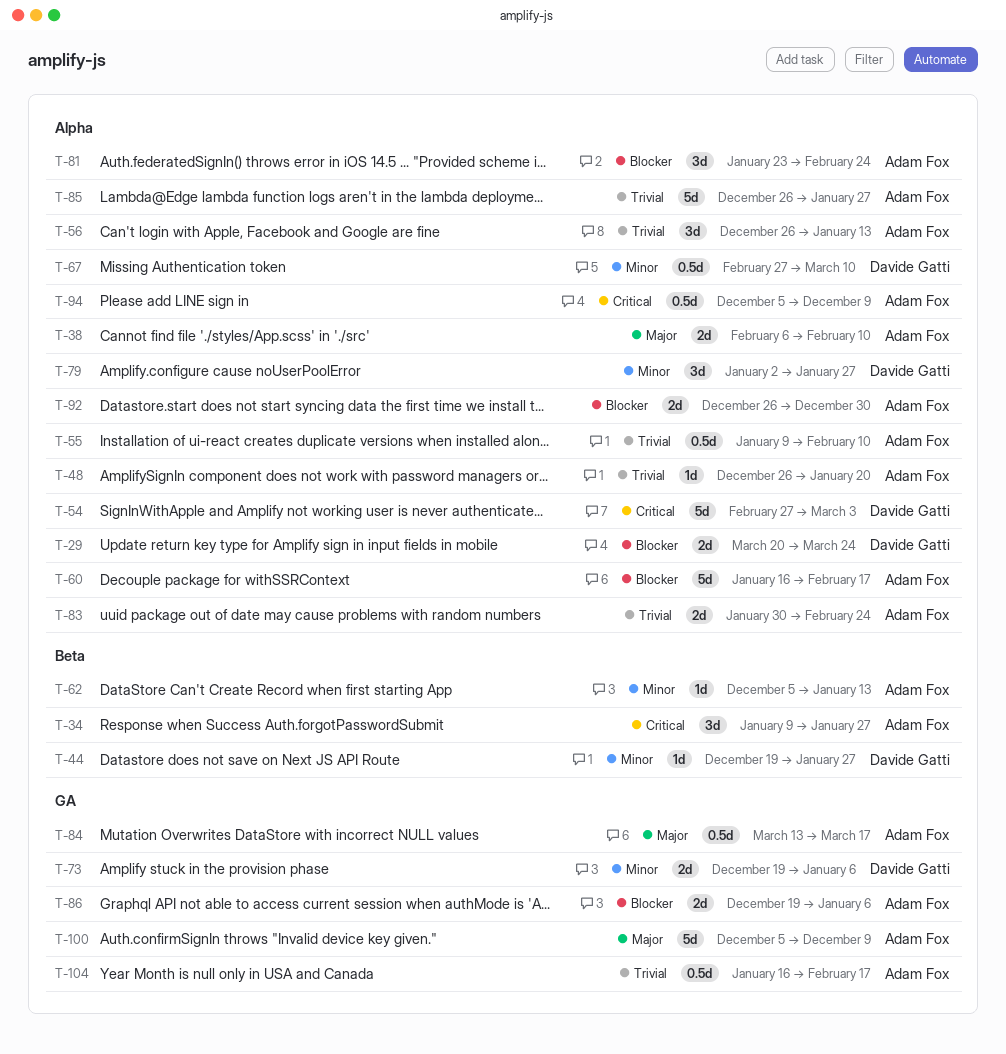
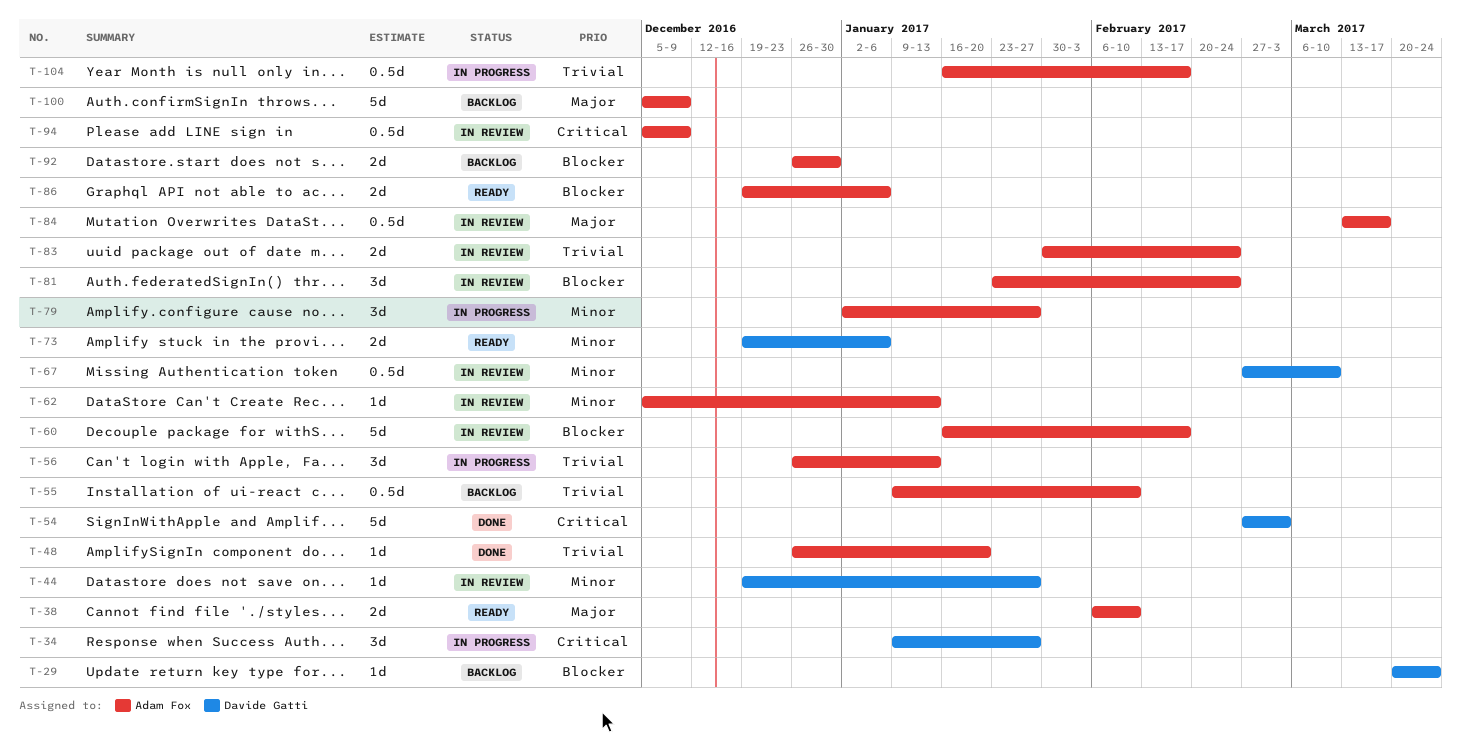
T-29, estimate: 2d -> 1d
T-34, owner: Adam Fox -> Davide Gatti
T-79, owner: Davide Gatti -> Adam Fox
T-85: present -> none

